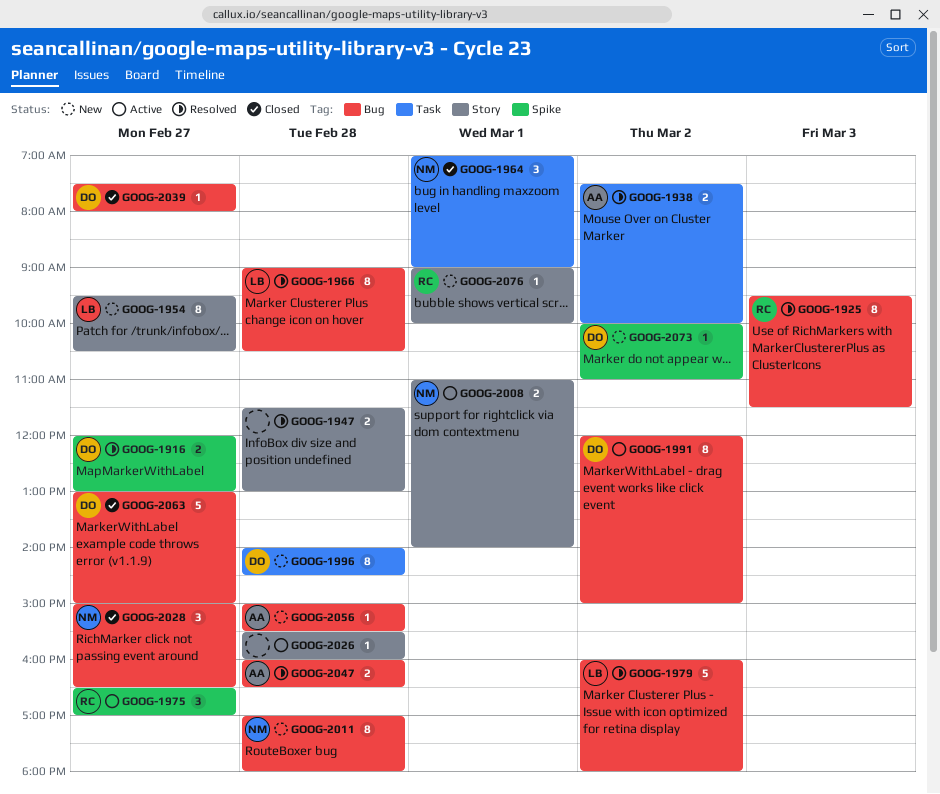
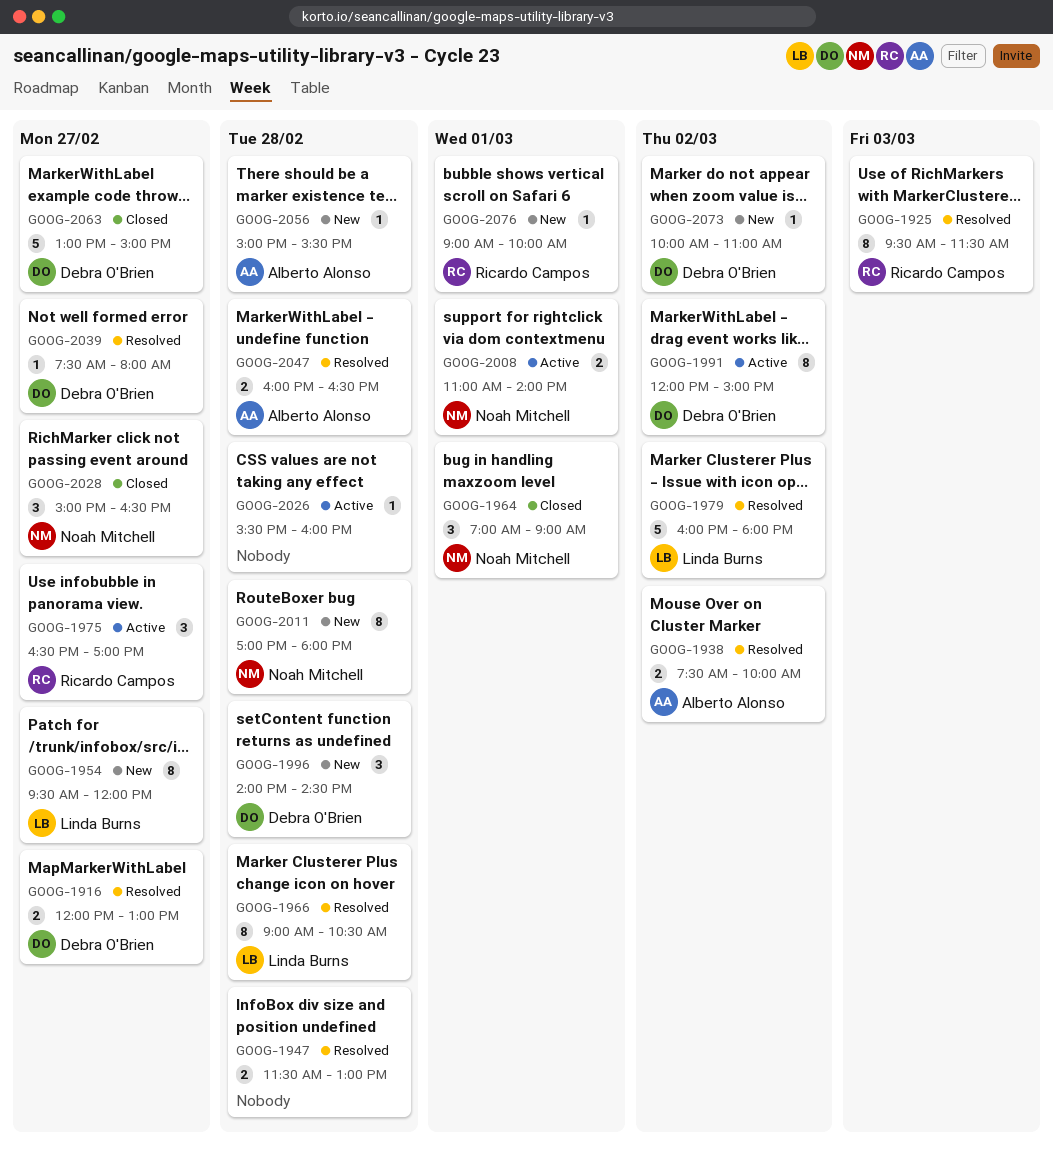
GOOG-1954, ends: 10:30 -> 12:00
GOOG-1996, estimate: 8 -> 3
GOOG-2039, status: Closed -> Resolved

